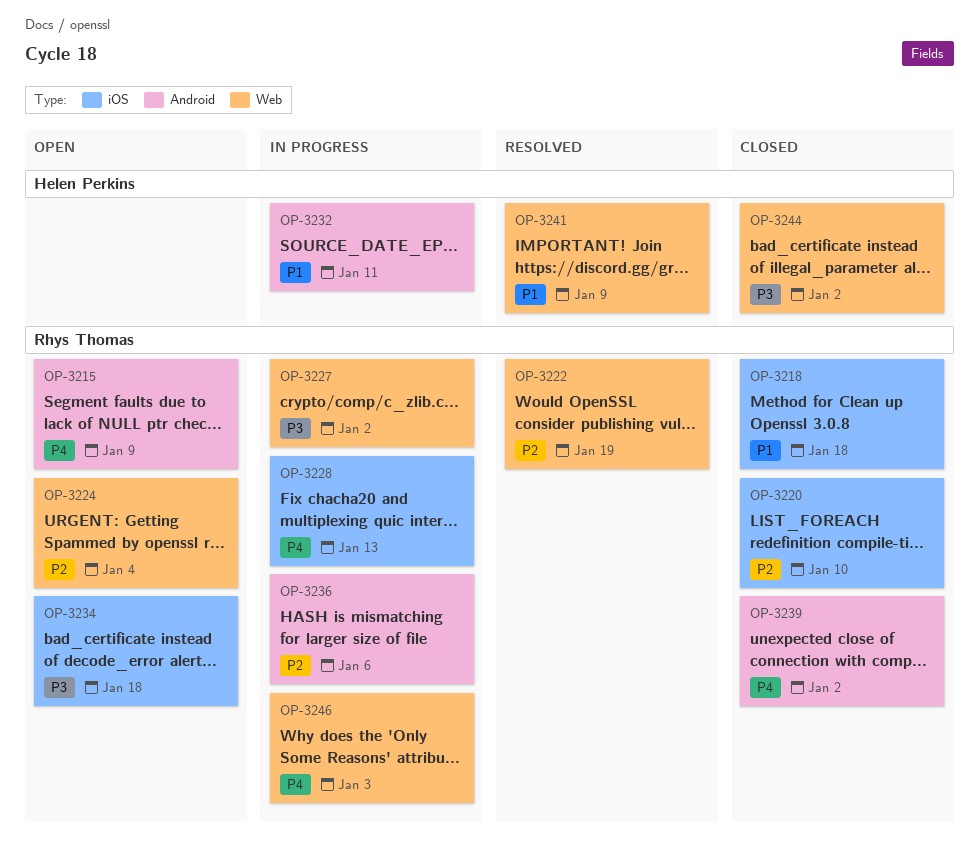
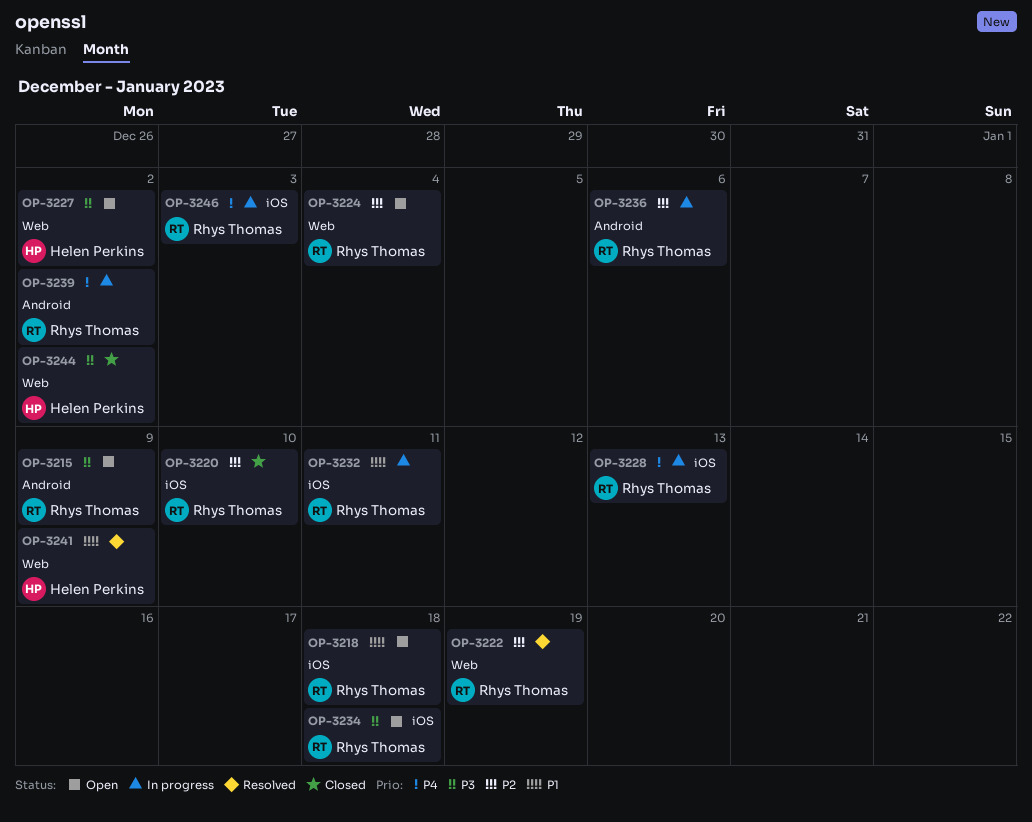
OP-3215, priority: P4 -> P3
OP-3218, status: Closed -> Open
OP-3227, status: In progress -> Open
OP-3227, owner: Rhys Thomas -> Helen Perkins
OP-3232, owner: Helen Perkins -> Rhys Thomas
OP-3232, label: Android -> iOS
OP-3239, status: Closed -> In progress
OP-3246, label: Web -> iOS

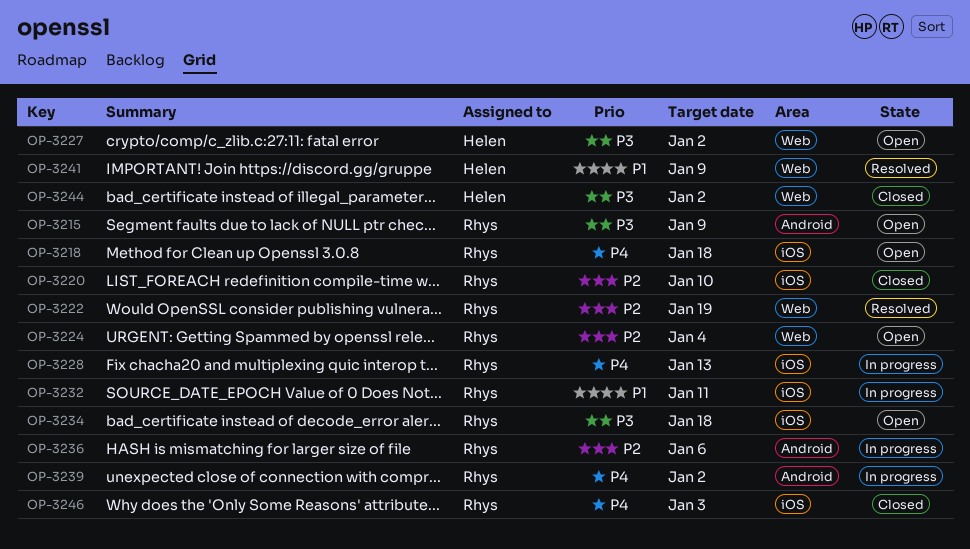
OP-3218, priority: P1 -> P4
OP-3246, status: In progress -> Closed

